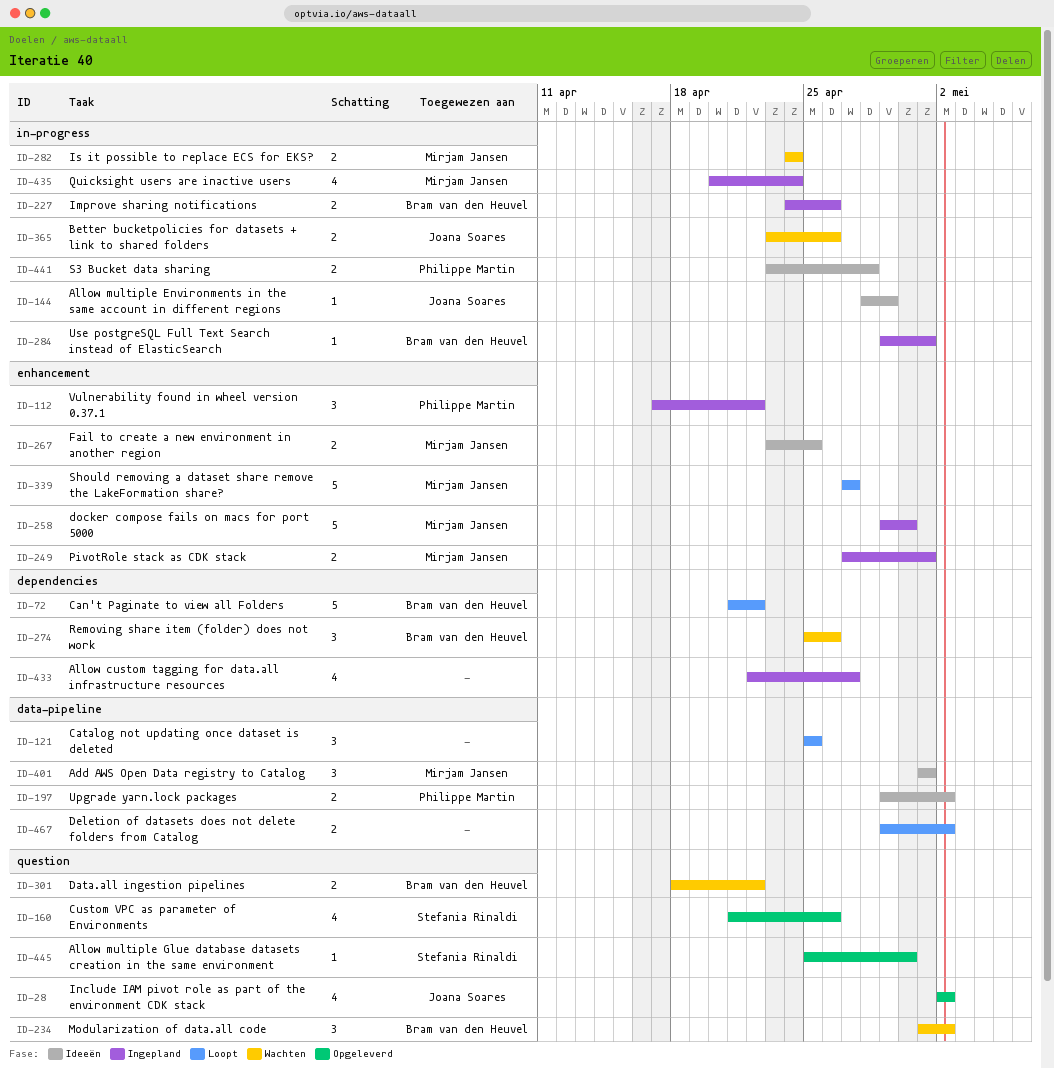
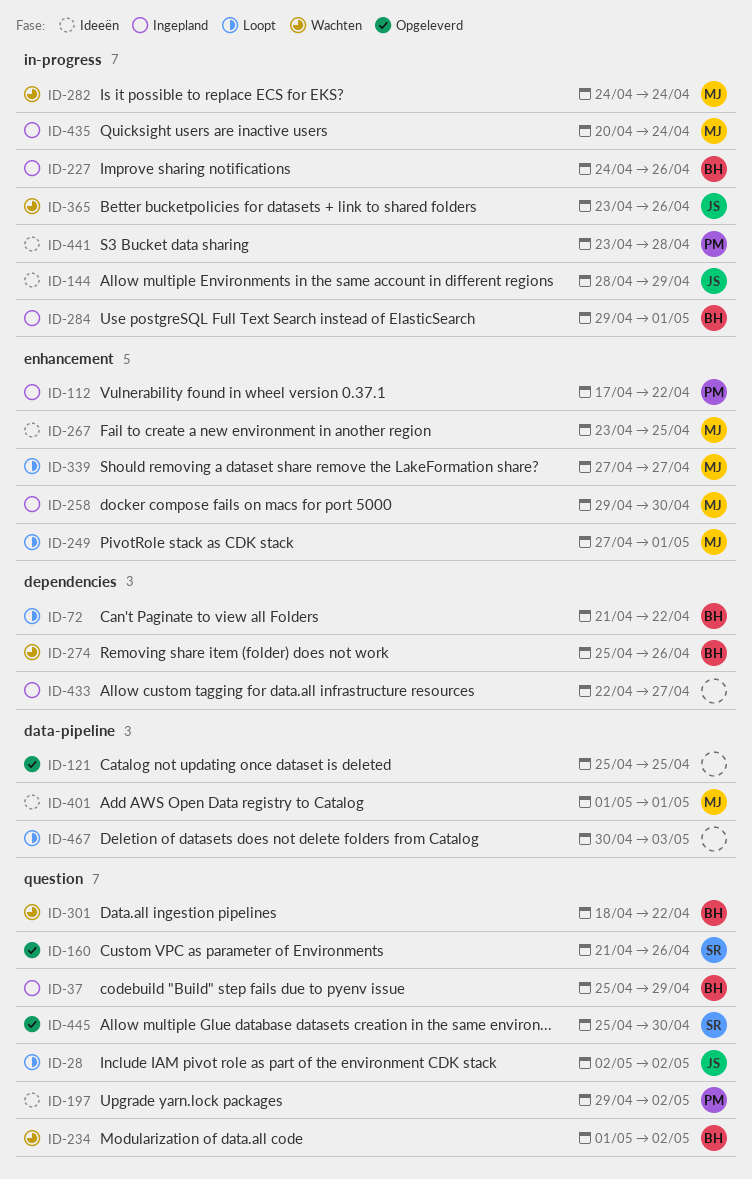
ID-28, status: Opgeleverd -> Loopt
ID-37: none -> present
ID-121, status: Loopt -> Opgeleverd
ID-197, label: data-pipeline -> question
ID-249, status: Ingepland -> Loopt
ID-467, start: Apr 29 -> Apr 30
ID-467, due: May 2 -> May 3

